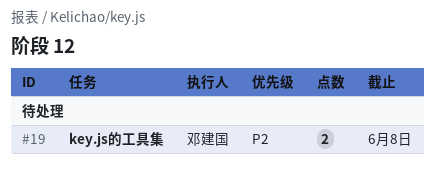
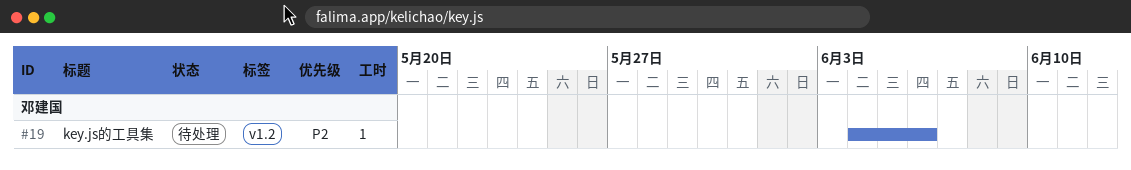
#19, estimate: 2 -> 1
#19, due: Jun 8 -> Jun 6

